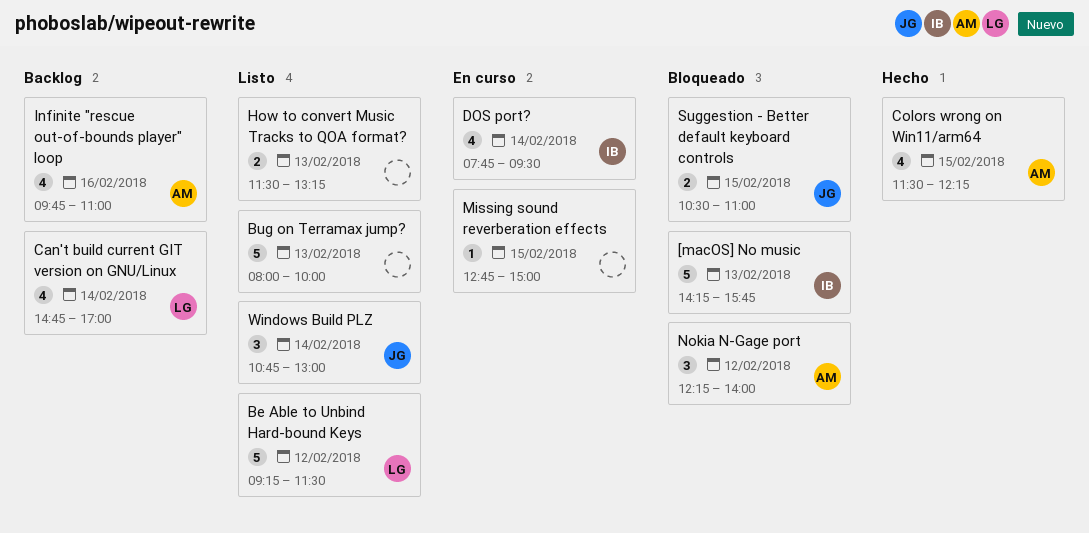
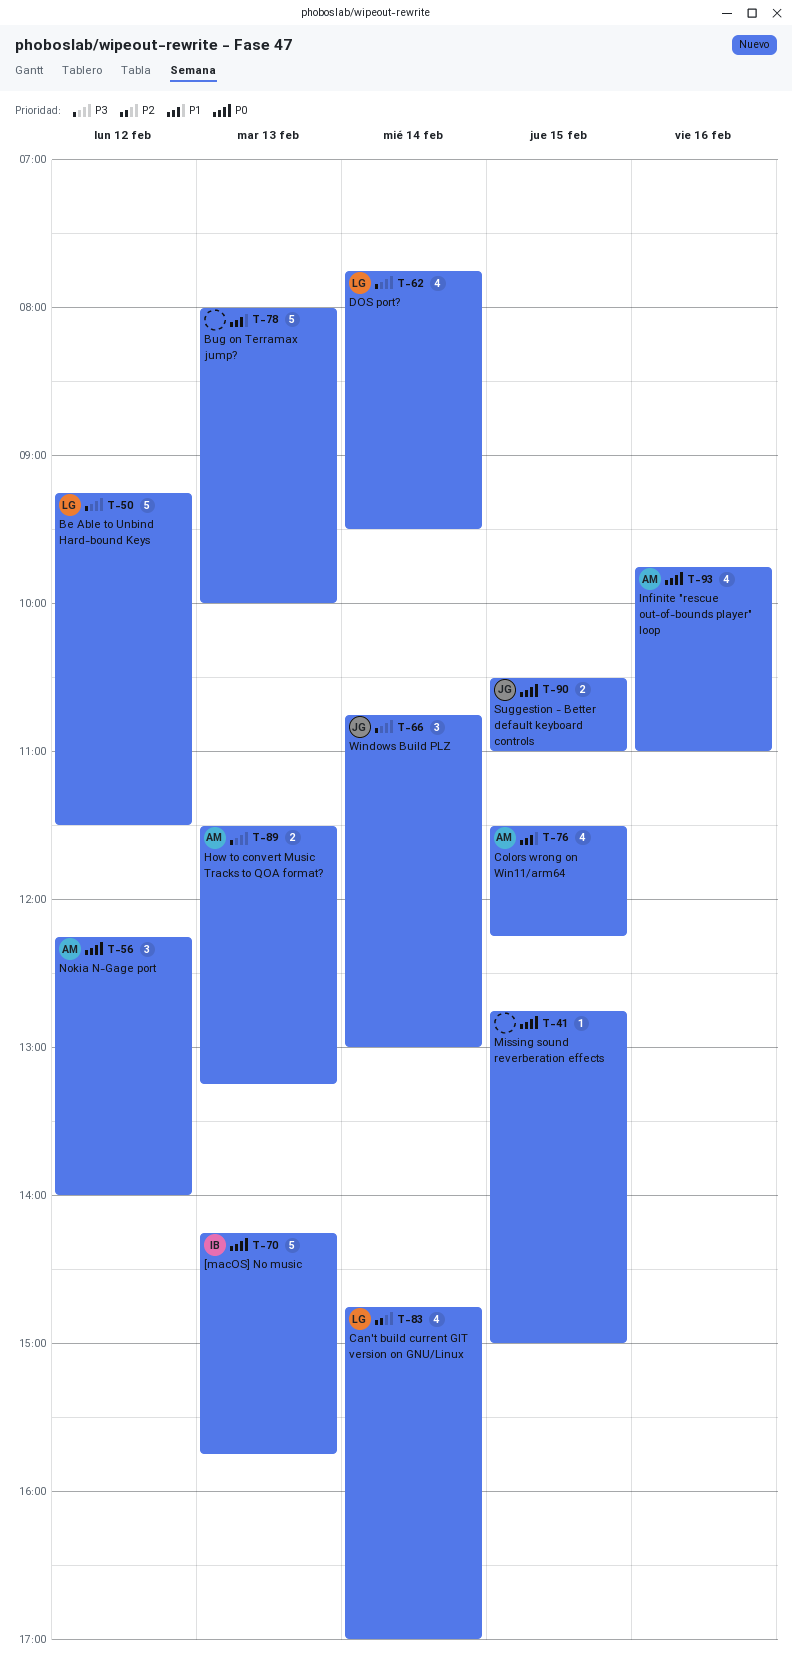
DOS port?, owner: IB -> LG
How to convert Music Tracks to QOA format?, owner: none -> AM

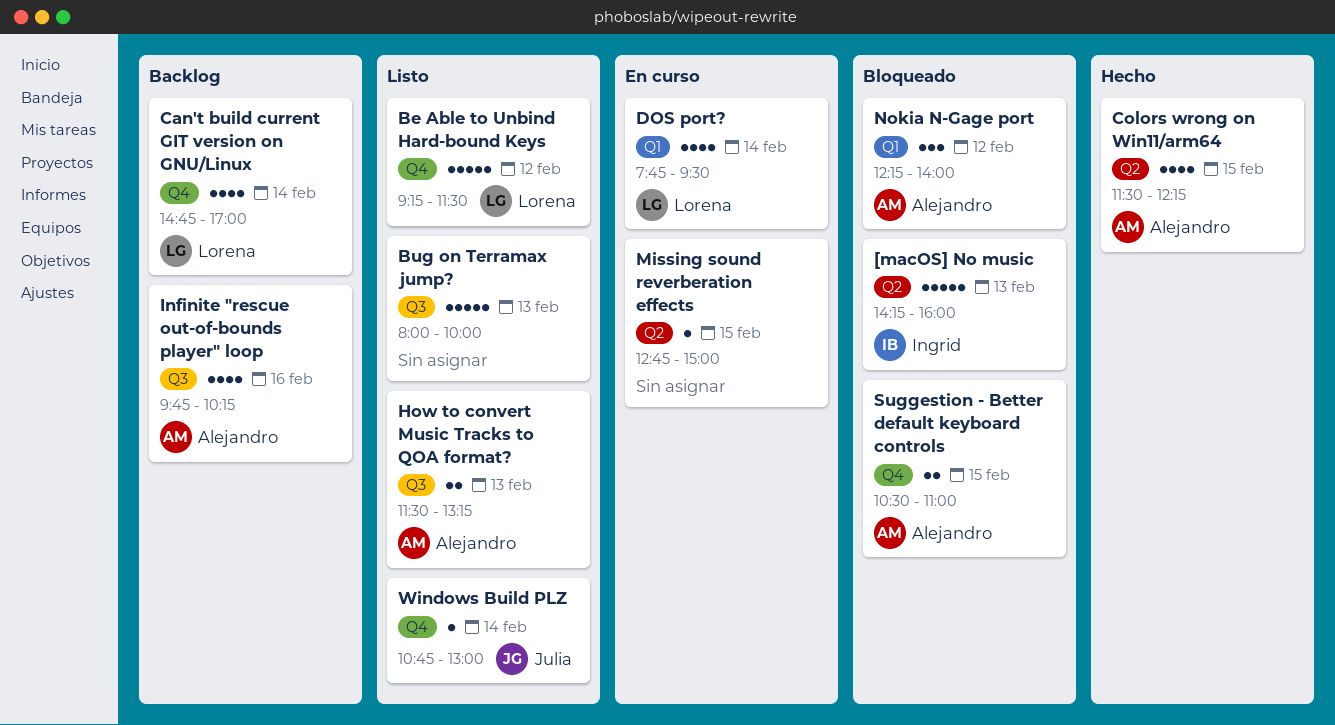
[macOS] No music, ends: 15:45 -> 16:00
Infinite "rescue out-of-bounds player" loop, ends: 11:00 -> 10:15
Suggestion - Better default keyboard controls, owner: Julia -> Alejandro
Windows Build PLZ, estimate: 3 -> 1

